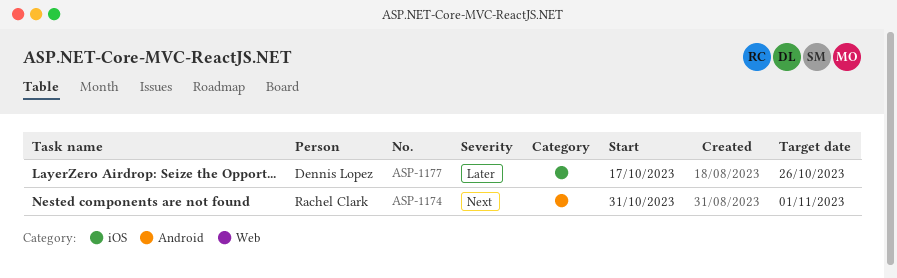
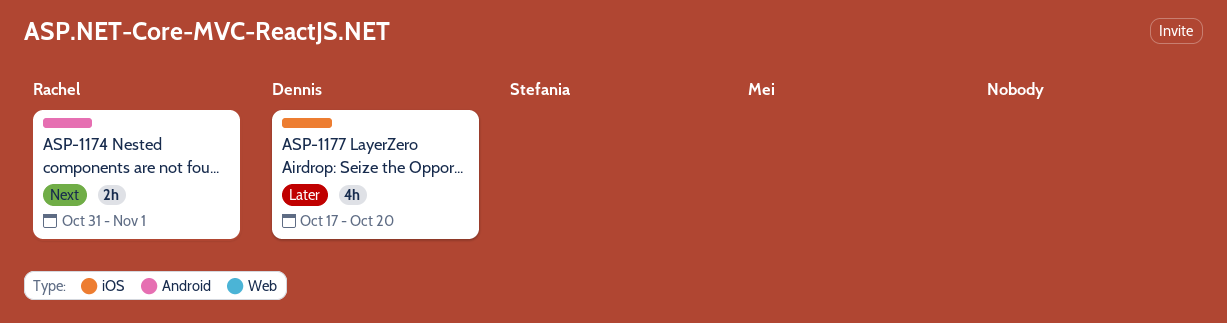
ASP-1177, due: Oct 26 -> Oct 20

